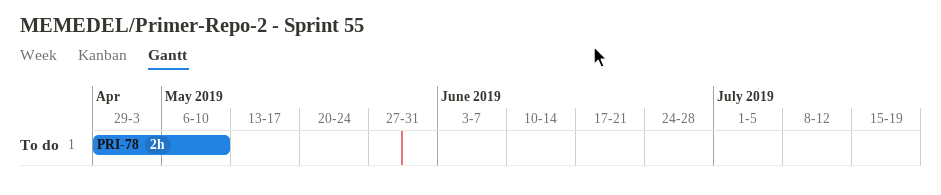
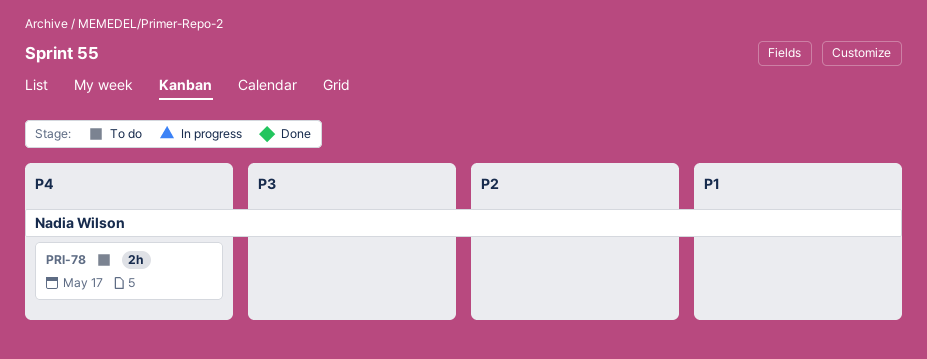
PRI-78, due: May 10 -> May 17

